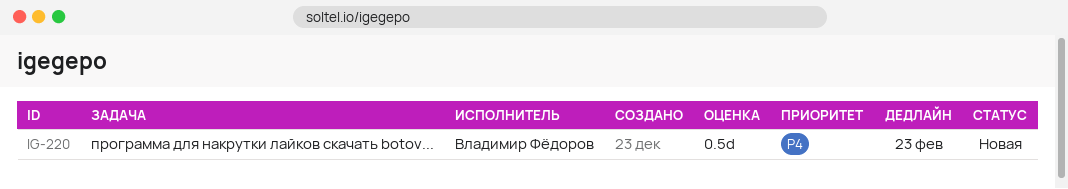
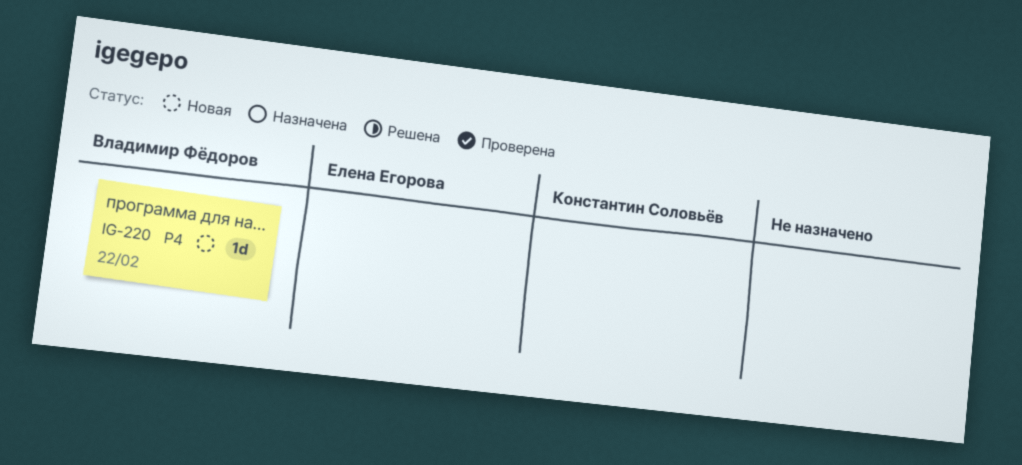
IG-220, estimate: 0.5d -> 1d
IG-220, due: Feb 23 -> Feb 22

